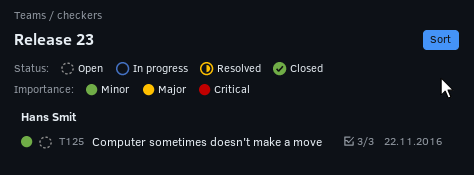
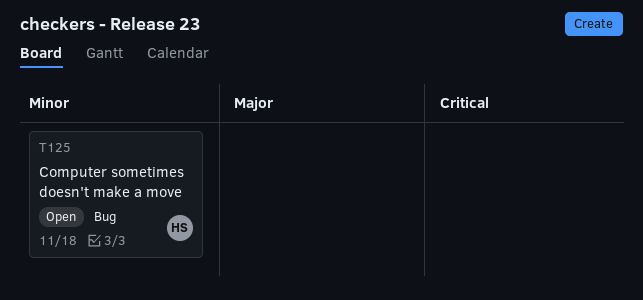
T125, due: Nov 22 -> Nov 18

